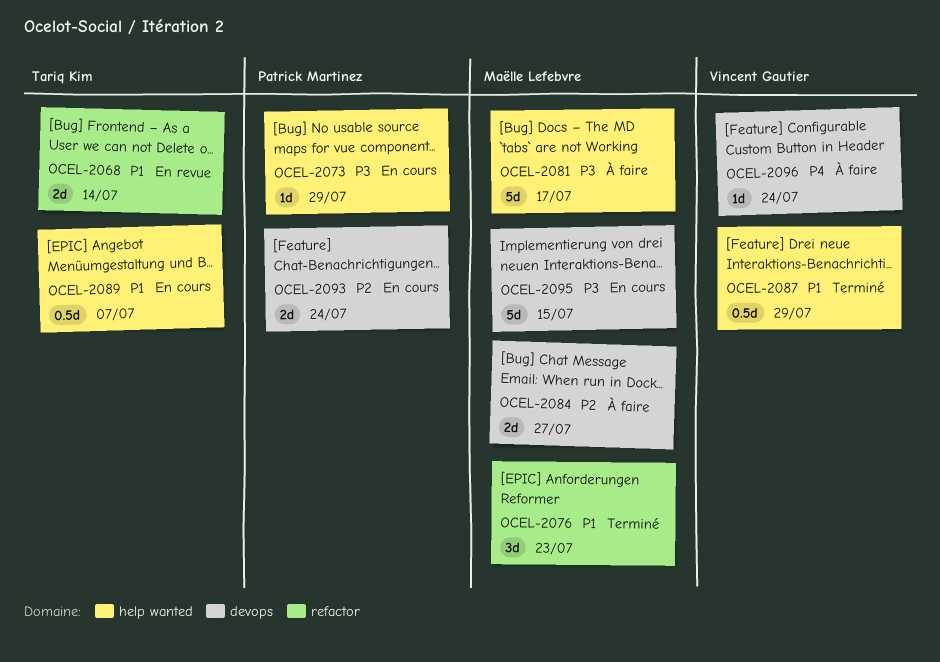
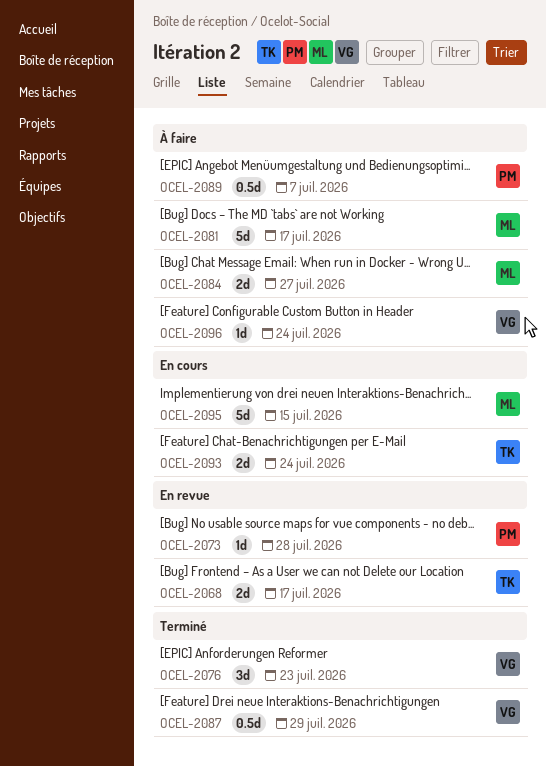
OCEL-2068, due: Jul 14 -> Jul 17
OCEL-2073, status: En cours -> En revue
OCEL-2073, due: Jul 29 -> Jul 28
OCEL-2076, owner: Maëlle Lefebvre -> Vincent Gautier
OCEL-2089, status: En cours -> À faire
OCEL-2089, owner: Tariq Kim -> Patrick Martinez
OCEL-2093, owner: Patrick Martinez -> Tariq Kim

